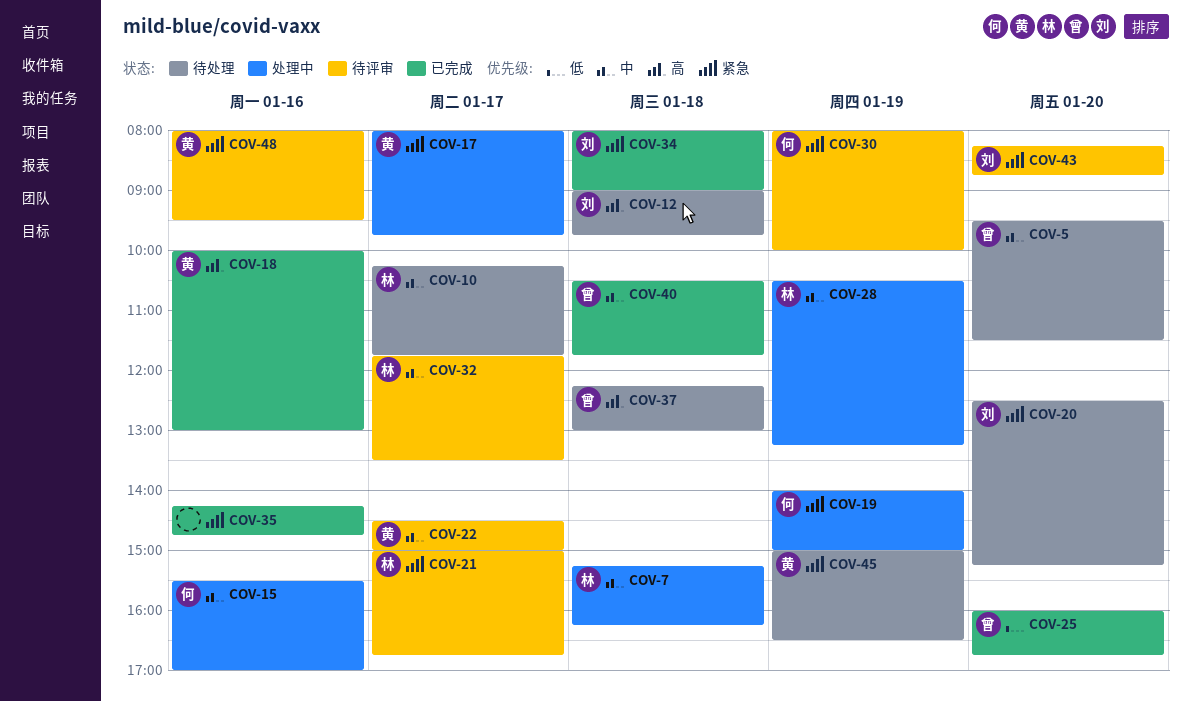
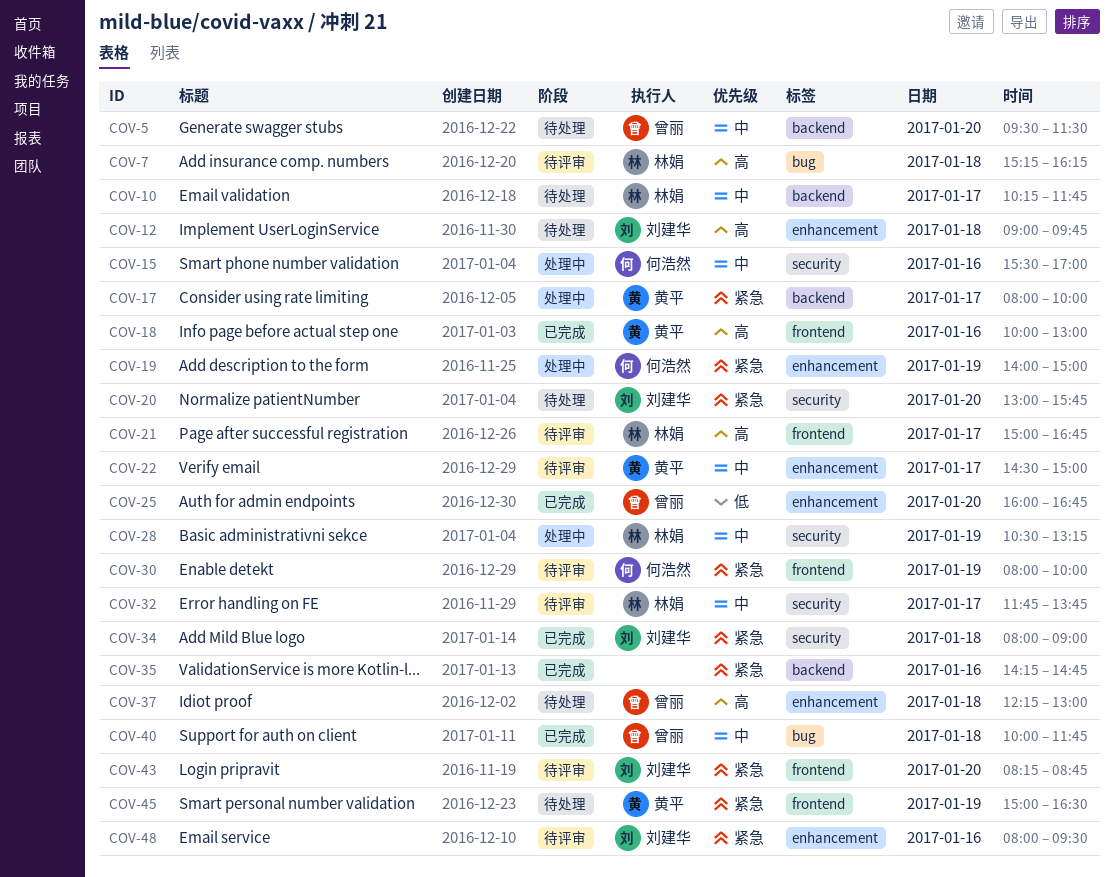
COV-7, status: 处理中 -> 待评审
COV-7, priority: 中 -> 高
COV-17, ends: 09:45 -> 10:00
COV-20, begins: 12:30 -> 13:00
COV-20, ends: 15:15 -> 15:45
COV-21, priority: 紧急 -> 高
COV-32, ends: 13:30 -> 13:45
COV-40, begins: 10:30 -> 10:00
COV-48, owner: 黄平 -> 刘建华

